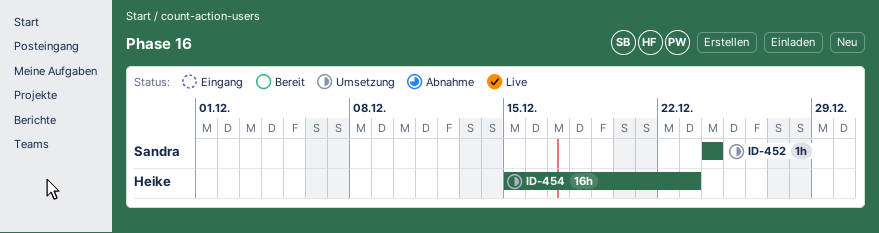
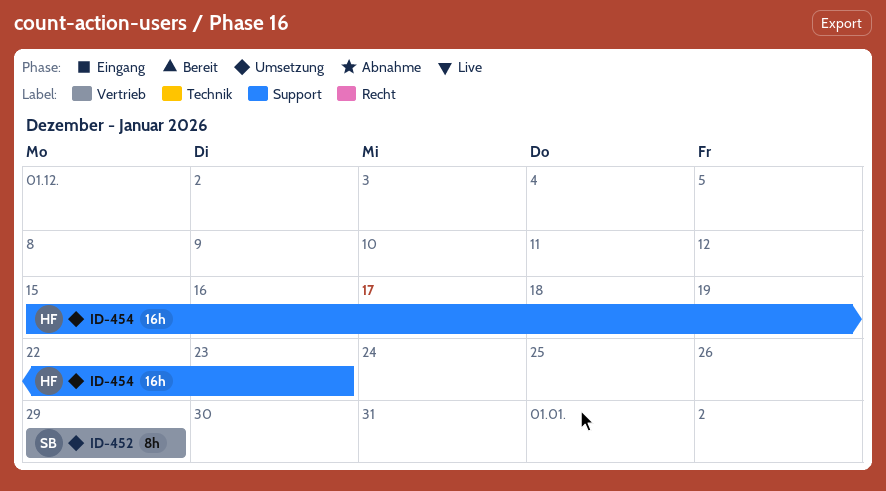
ID-452, estimate: 1h -> 8h
ID-452, start: Dec 24 -> Dec 29
ID-452, due: Dec 24 -> Dec 29

